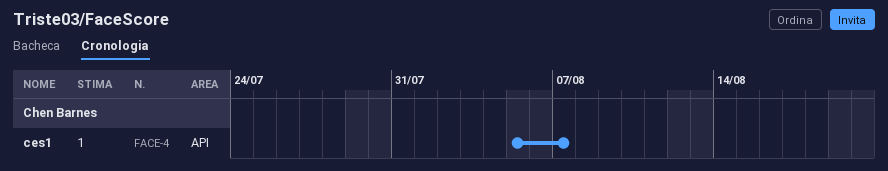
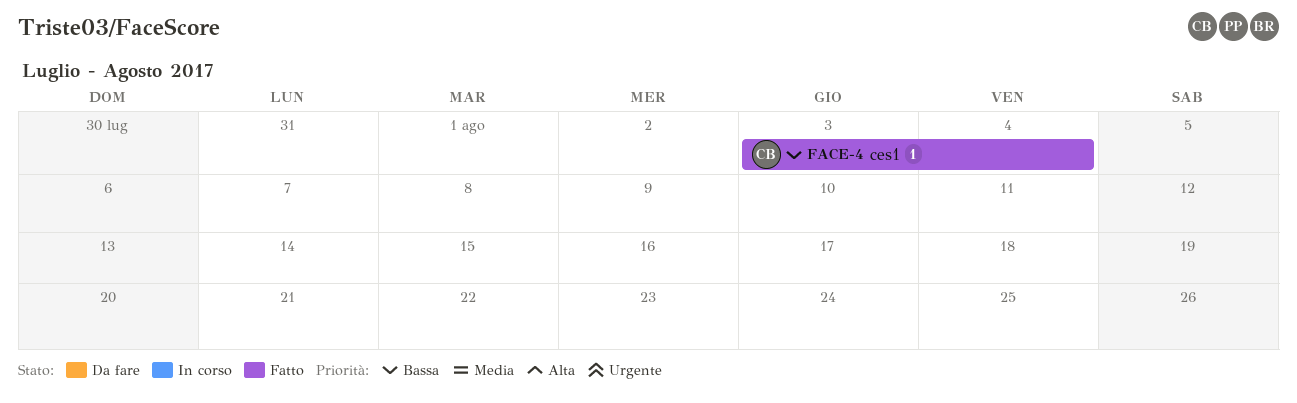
FACE-4, start: Aug 5 -> Aug 3
FACE-4, due: Aug 7 -> Aug 4

